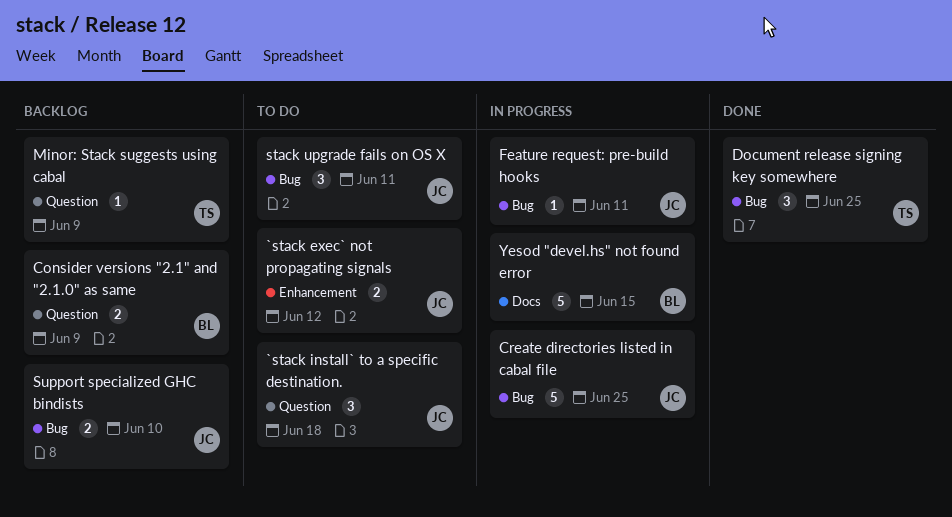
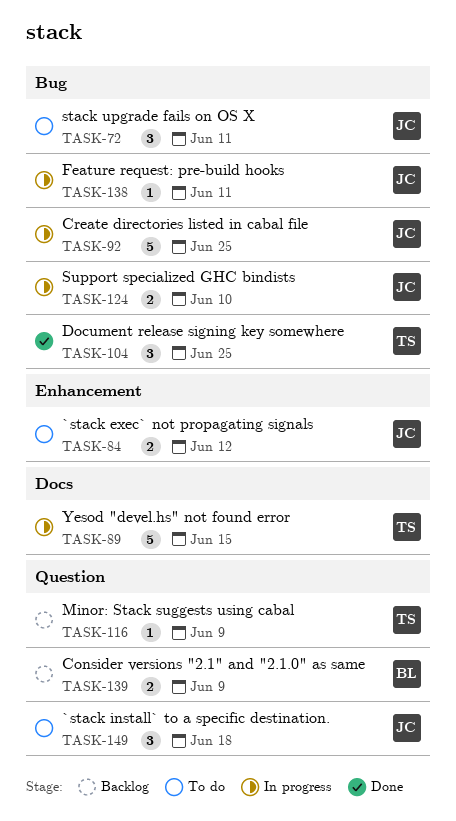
Support specialized GHC bindists, status: Backlog -> In progress
Yesod "devel.hs" not found error, owner: BL -> TS

